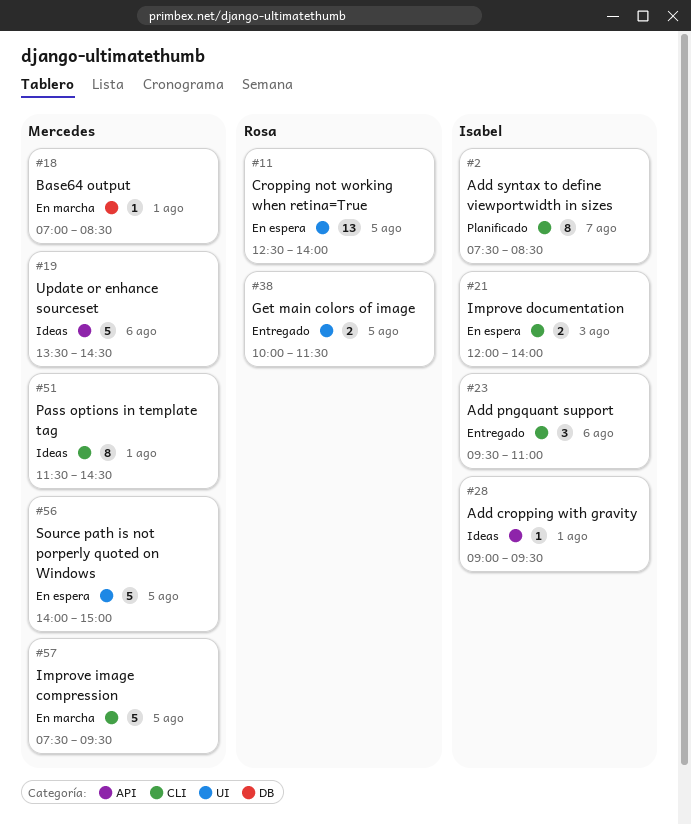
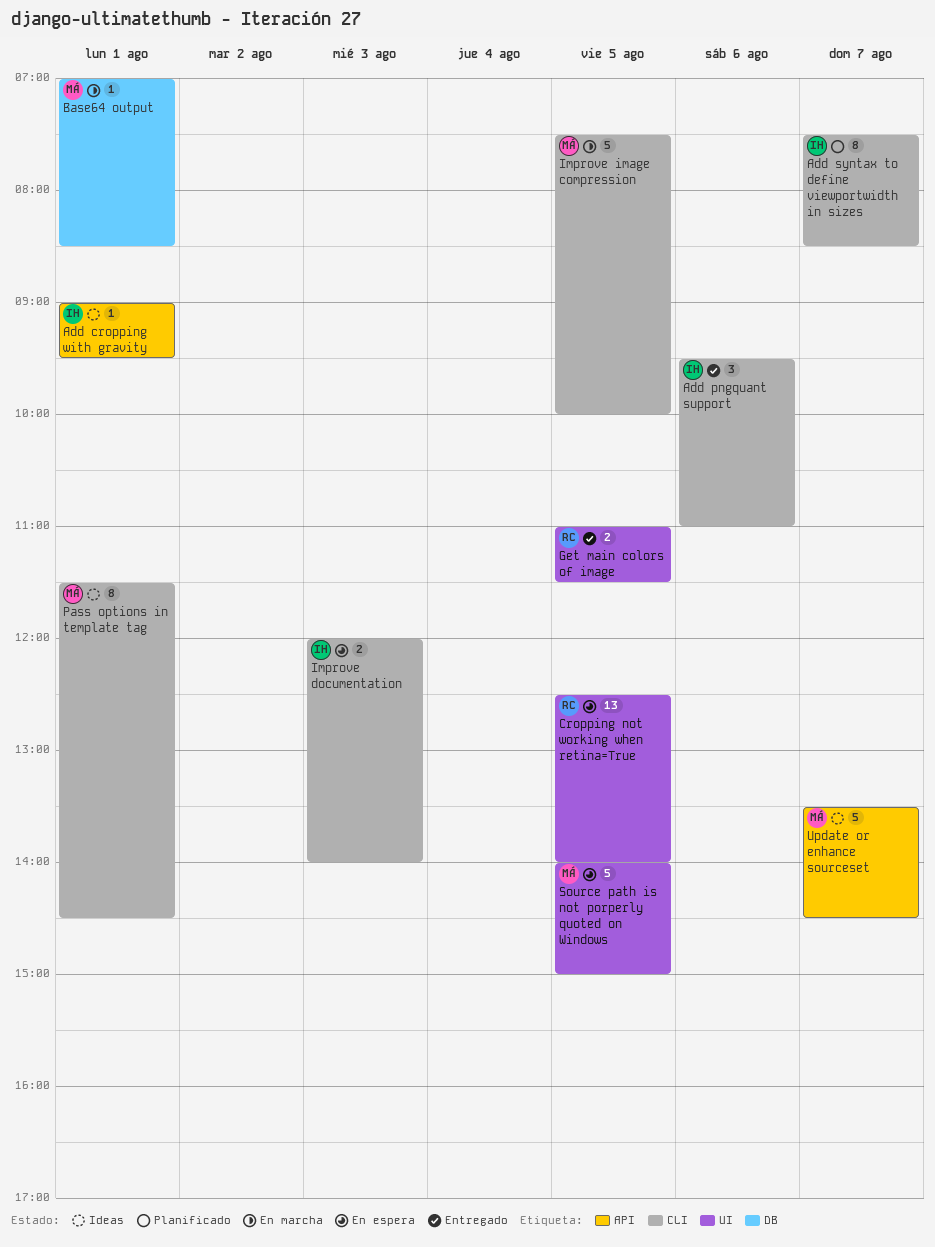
Get main colors of image, begins: 10:00 -> 11:00
Improve image compression, ends: 09:30 -> 10:00
Update or enhance sourceset, day: Aug 6 -> Aug 7

